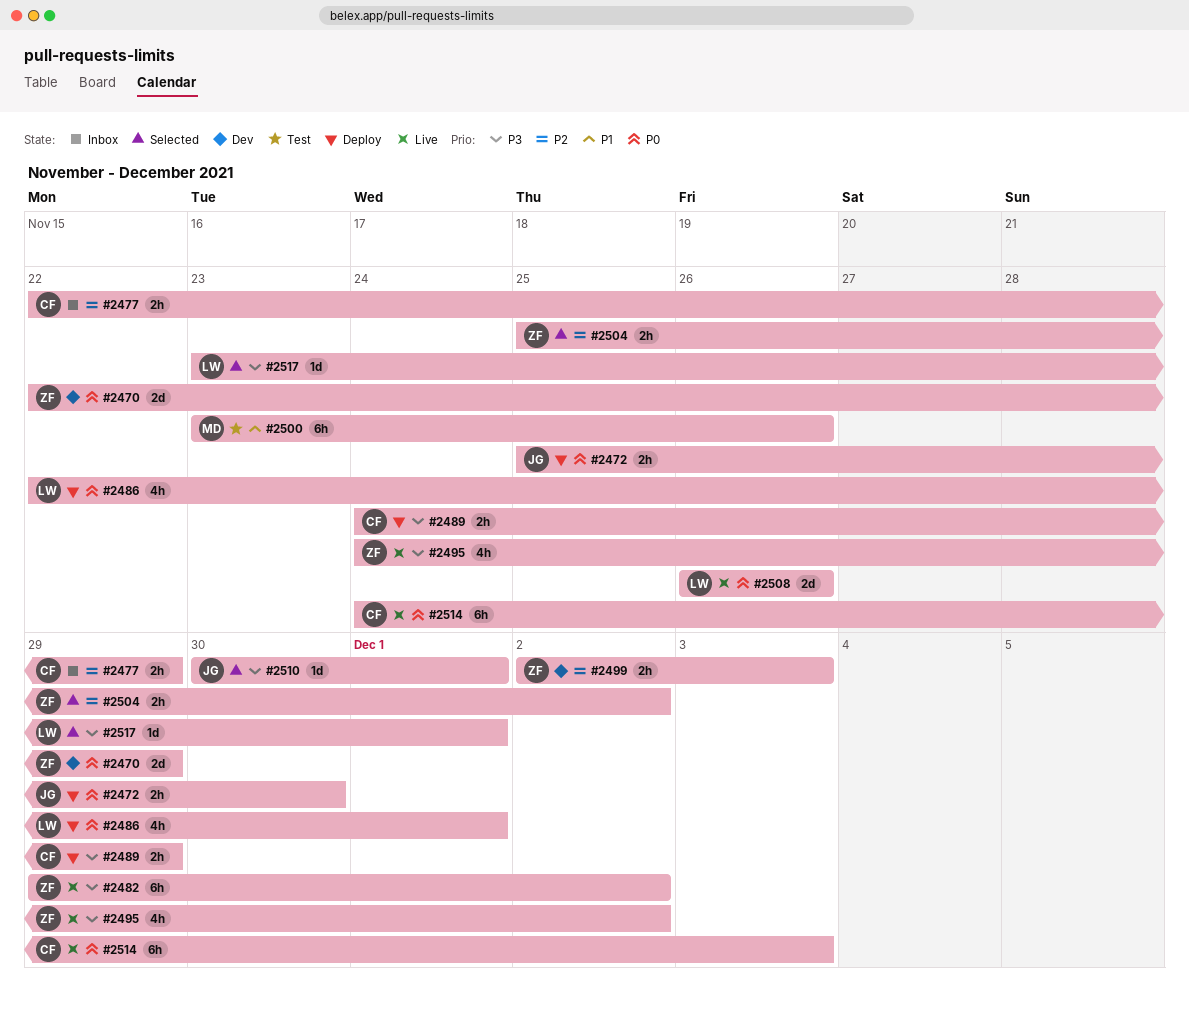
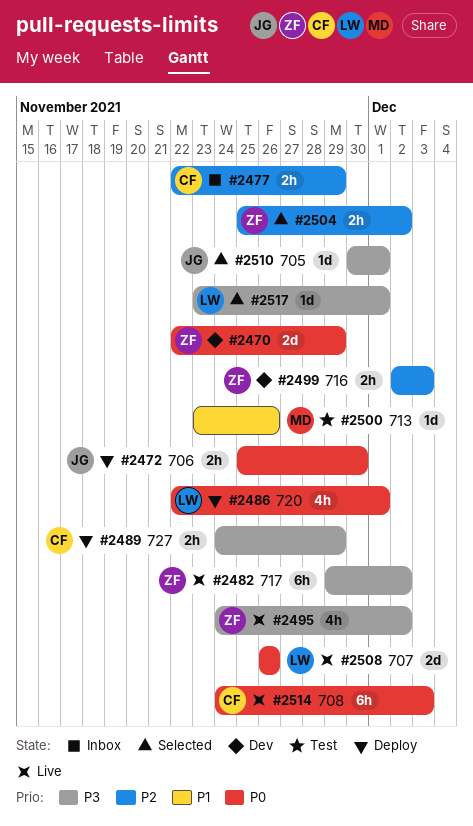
#2500, estimate: 6h -> 1d

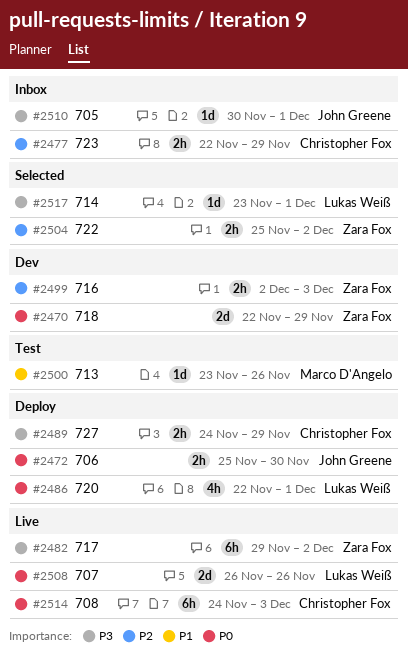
#2495: present -> none
#2510, status: Selected -> Inbox

